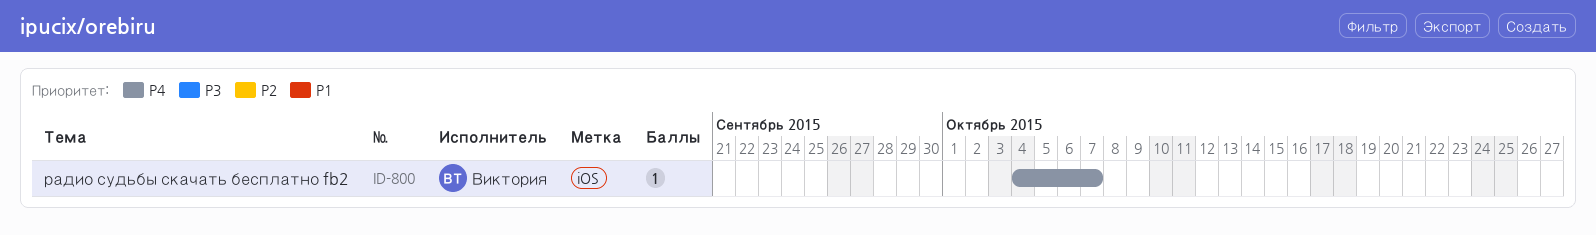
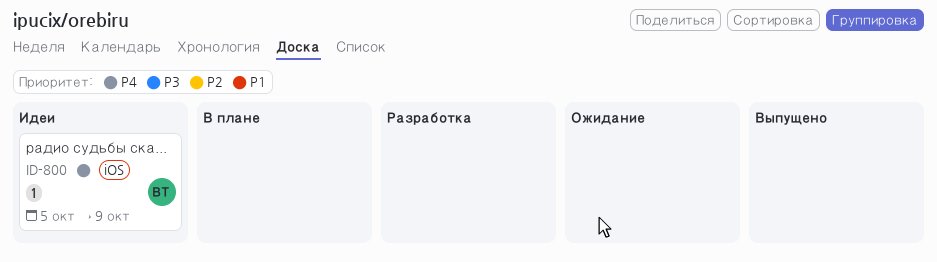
ID-800, start: Oct 4 -> Oct 5
ID-800, due: Oct 7 -> Oct 9

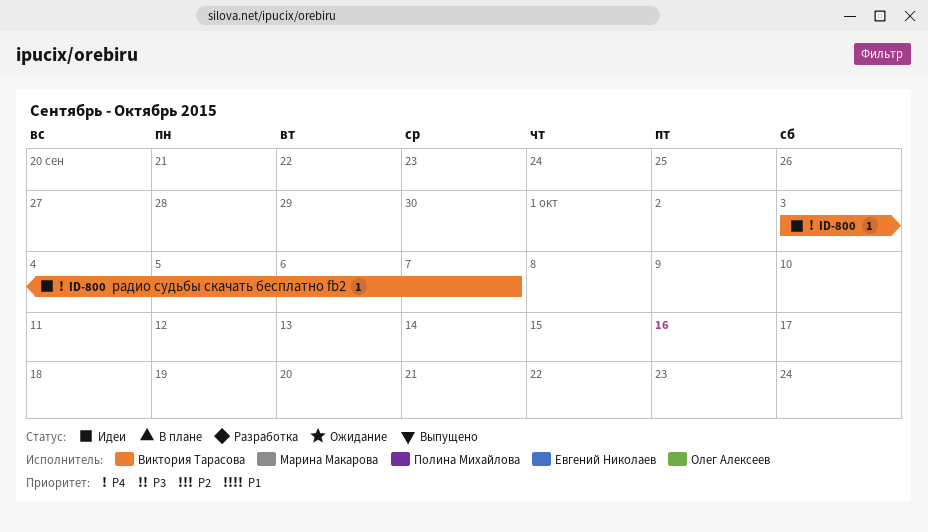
ID-800, start: Oct 5 -> Oct 3
ID-800, due: Oct 9 -> Oct 7

